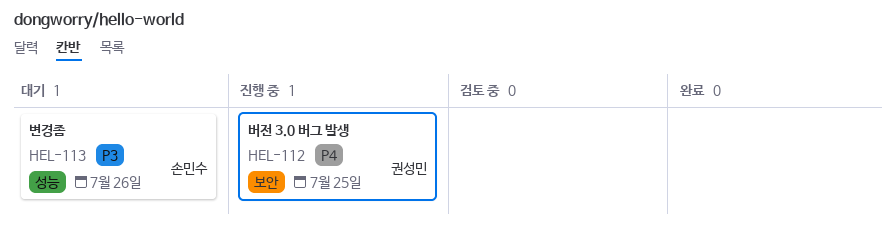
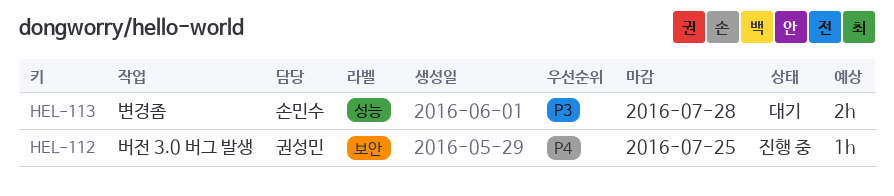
HEL-113, due: Jul 26 -> Jul 28

